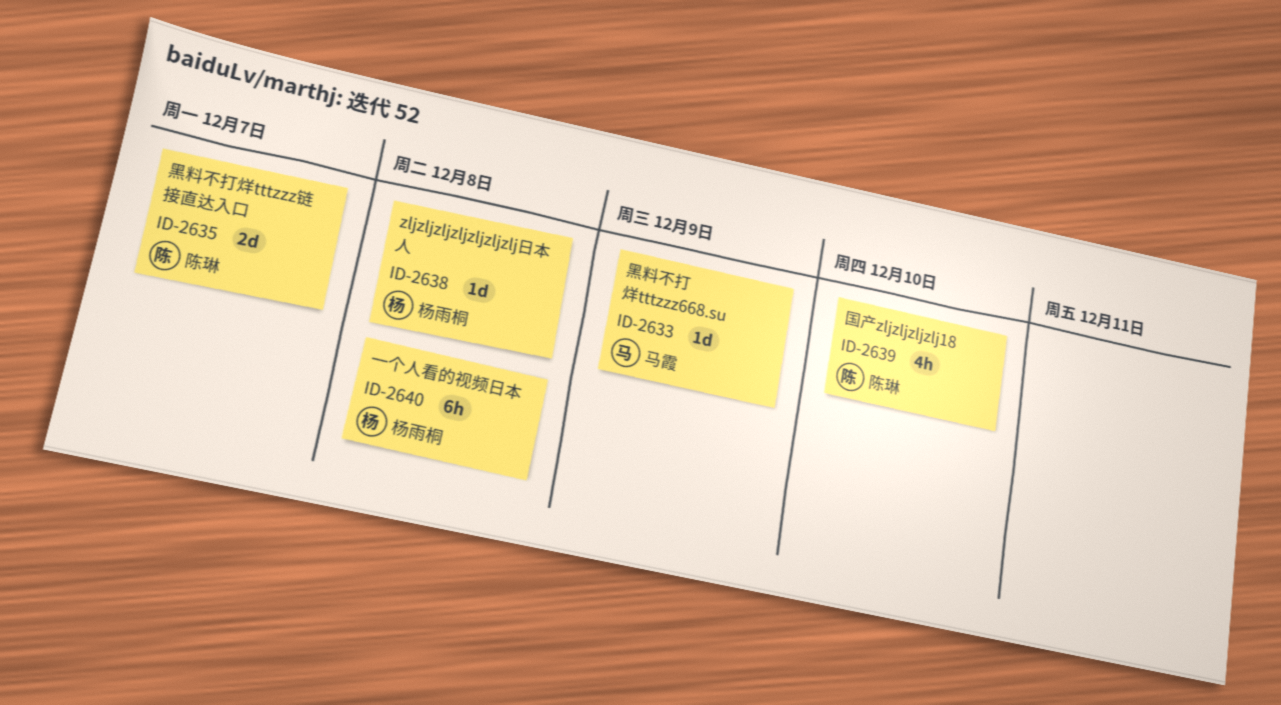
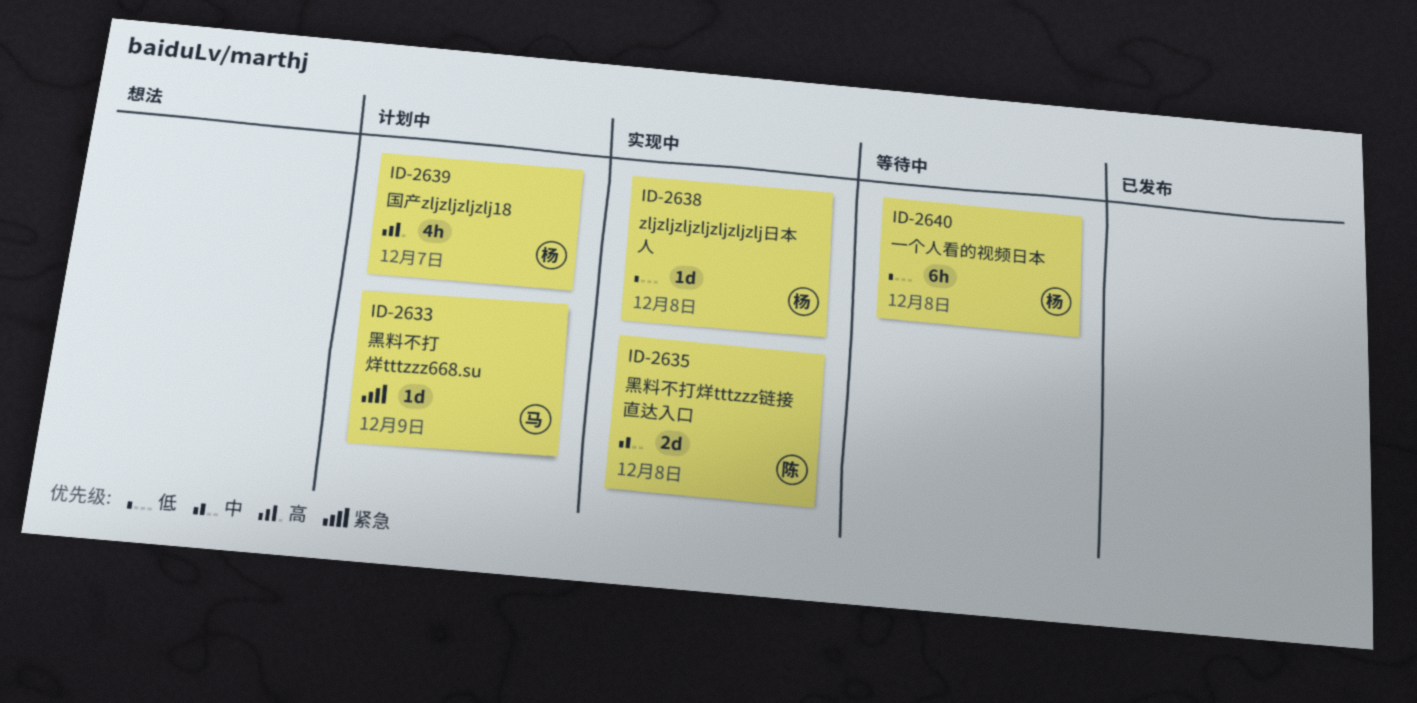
ID-2635, due: Dec 7 -> Dec 8
ID-2639, owner: 陈琳 -> 杨雨桐
ID-2639, due: Dec 10 -> Dec 7

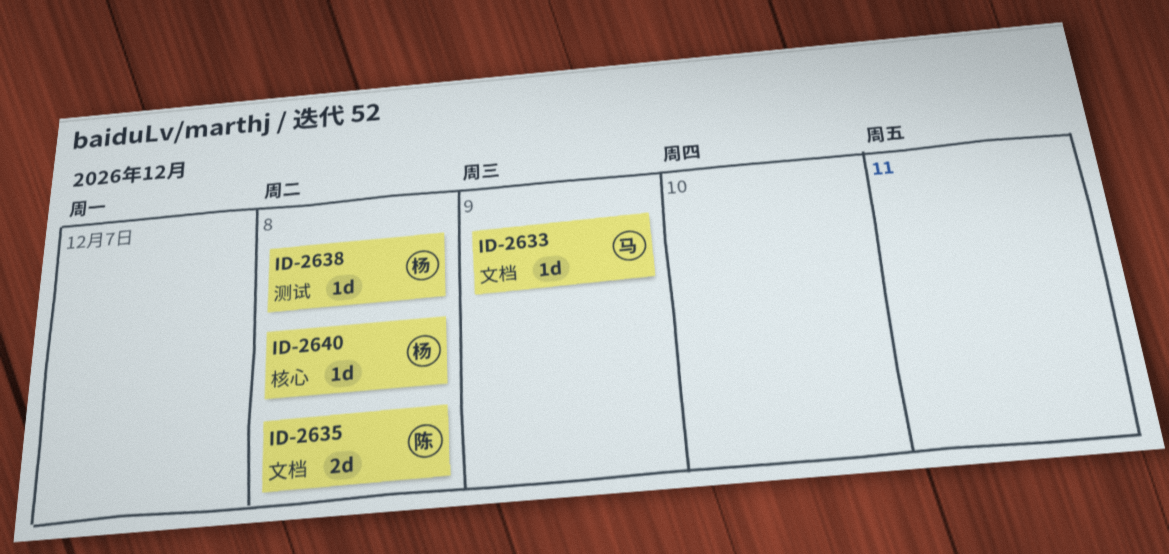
ID-2639: present -> none
ID-2640, estimate: 6h -> 1d

